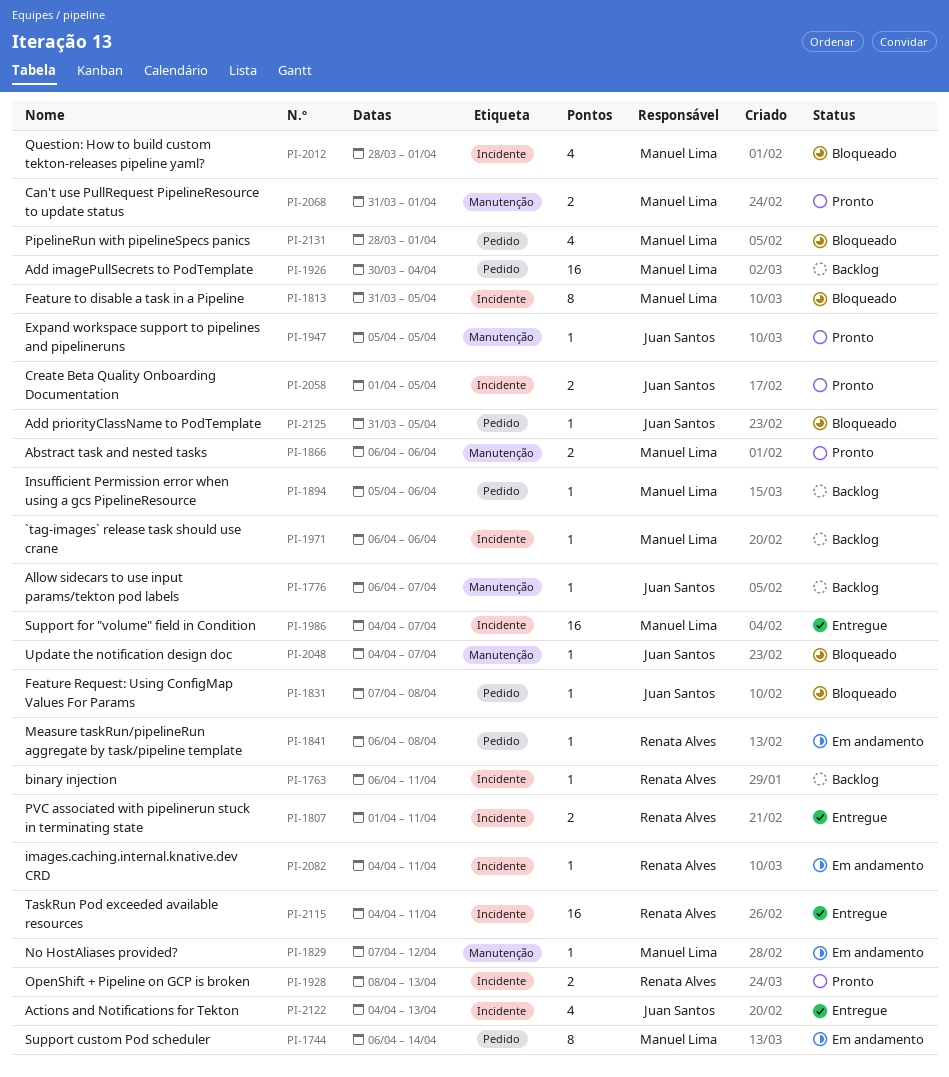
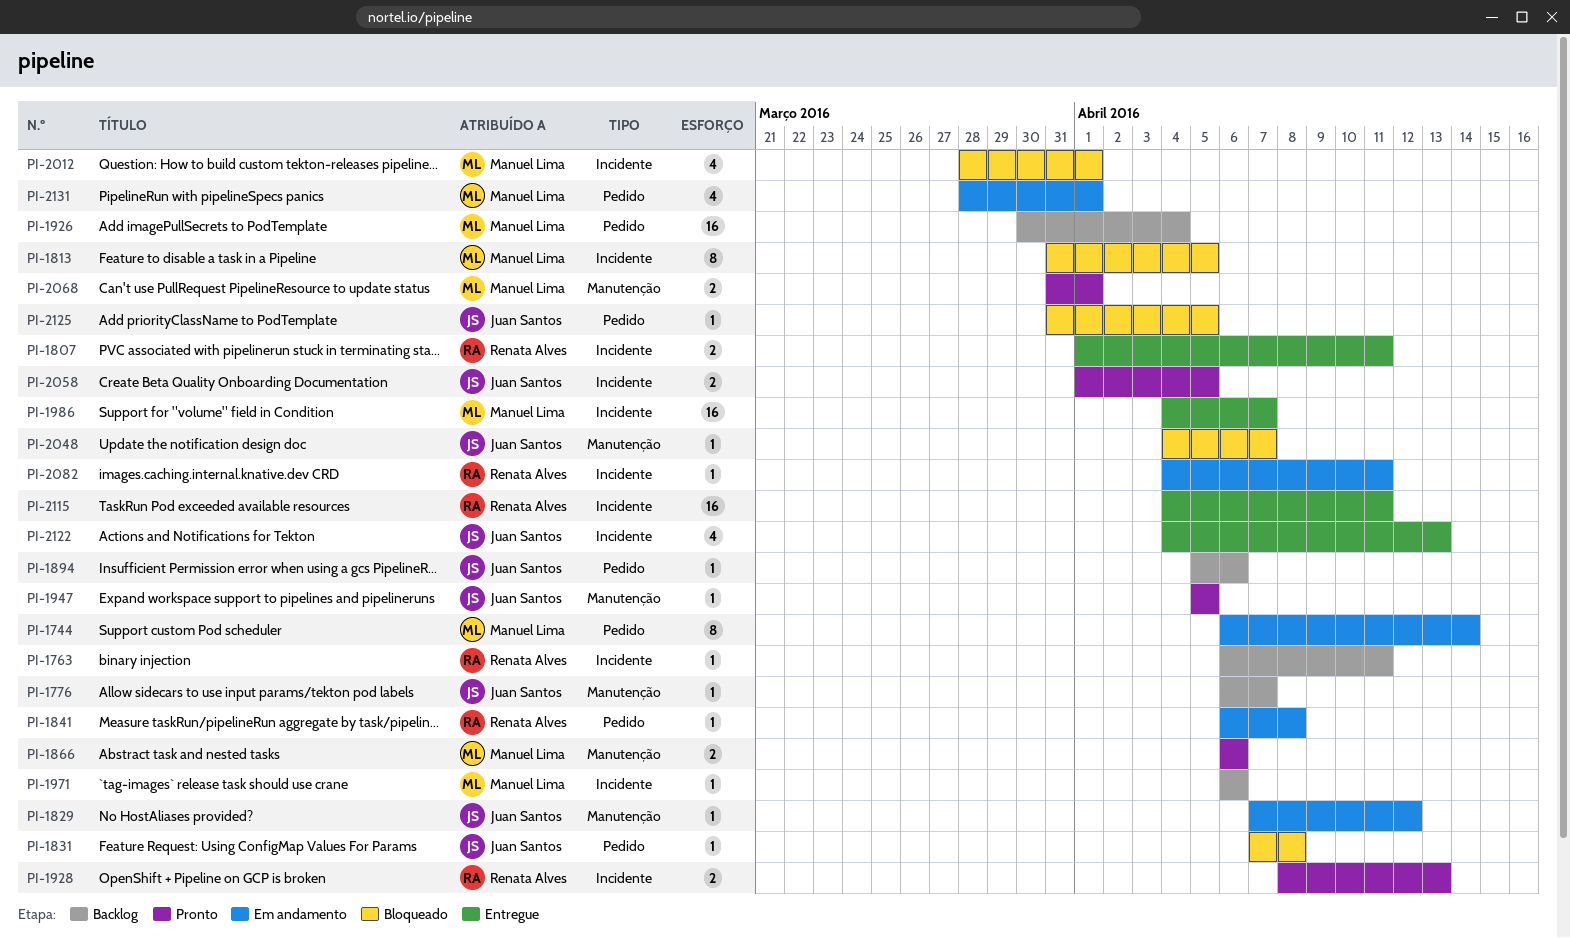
PI-1829, owner: Manuel Lima -> Juan Santos
PI-1894, owner: Manuel Lima -> Juan Santos
PI-2131, status: Bloqueado -> Em andamento

